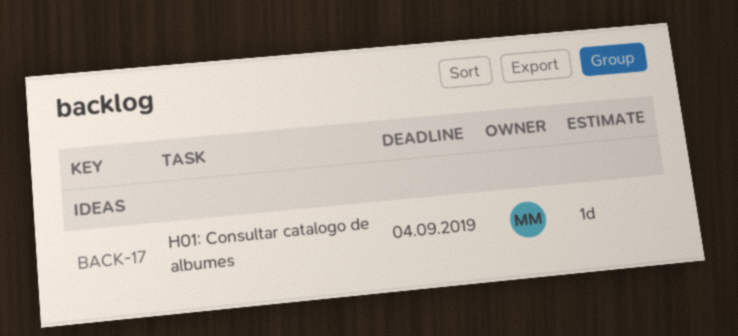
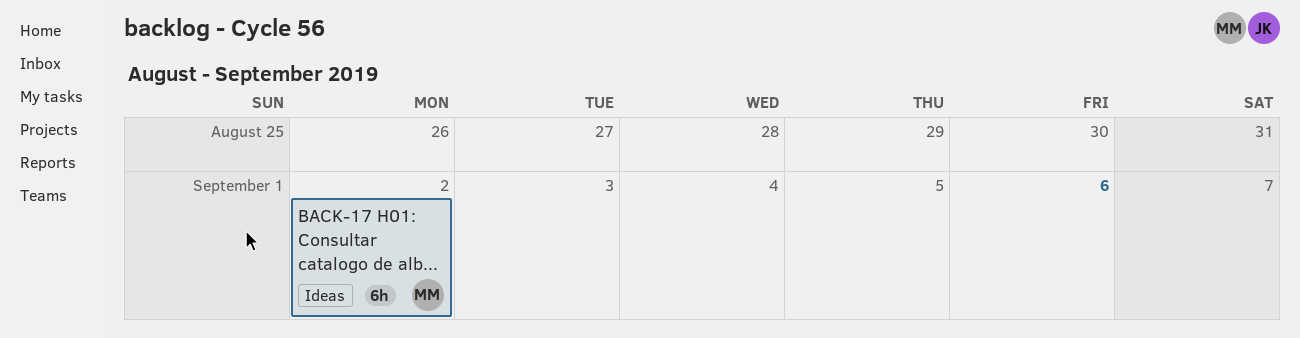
BACK-17, estimate: 1d -> 6h
BACK-17, due: Sep 4 -> Sep 2

